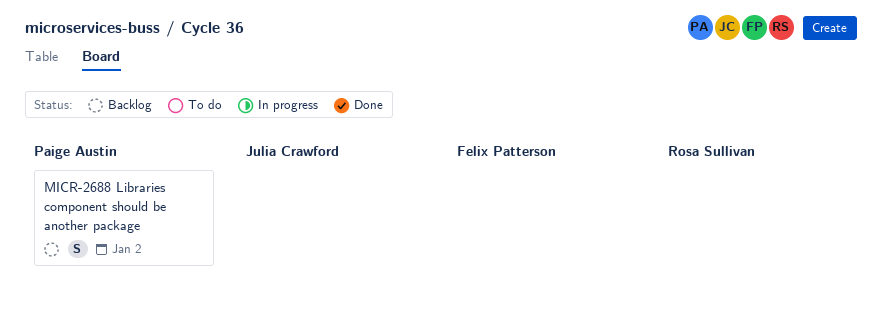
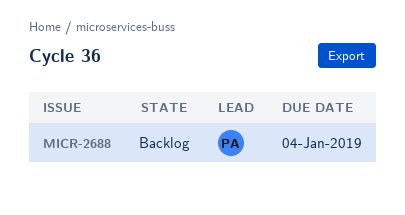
MICR-2688, due: Jan 2 -> Jan 4

